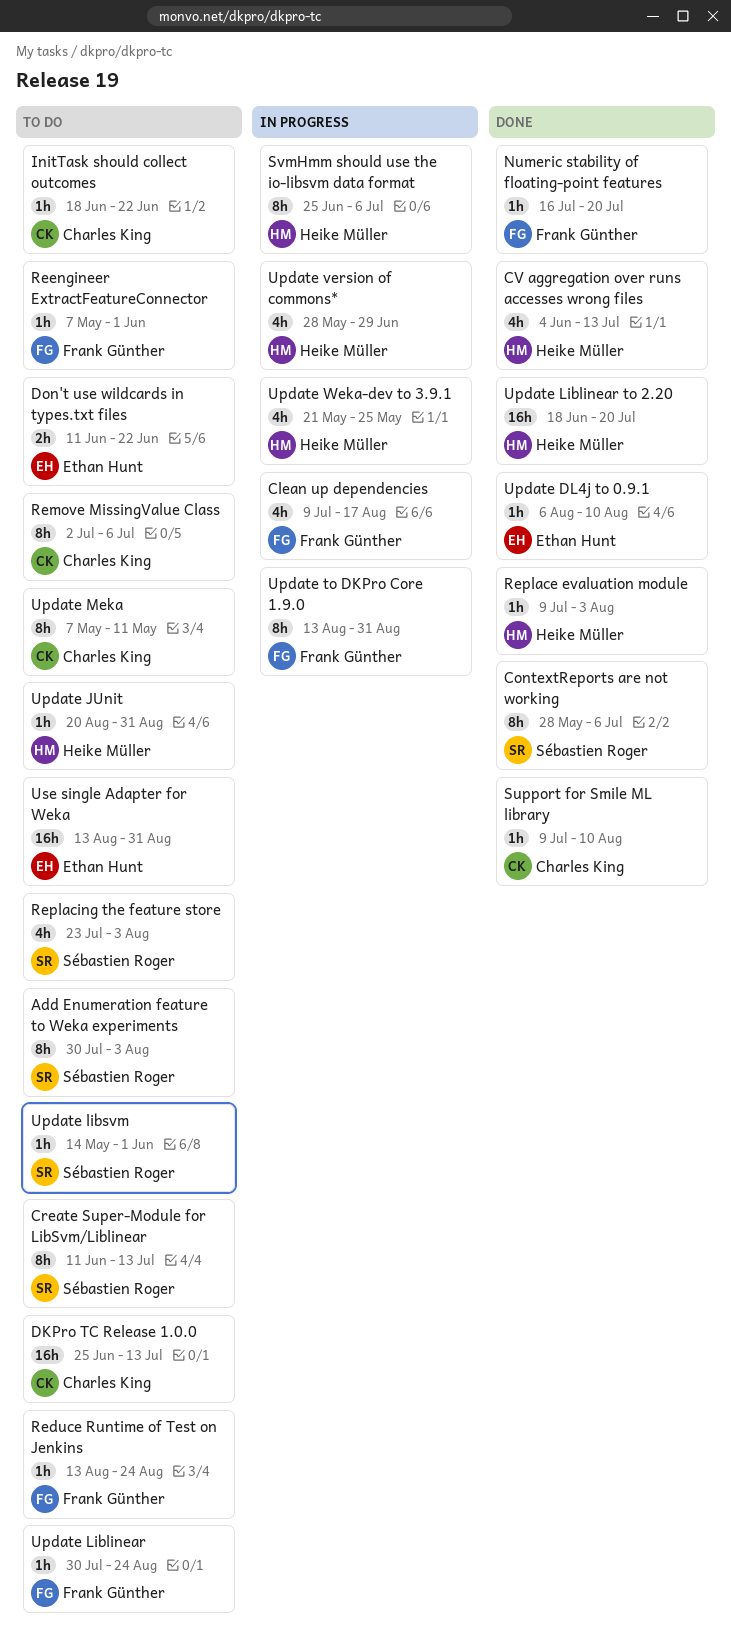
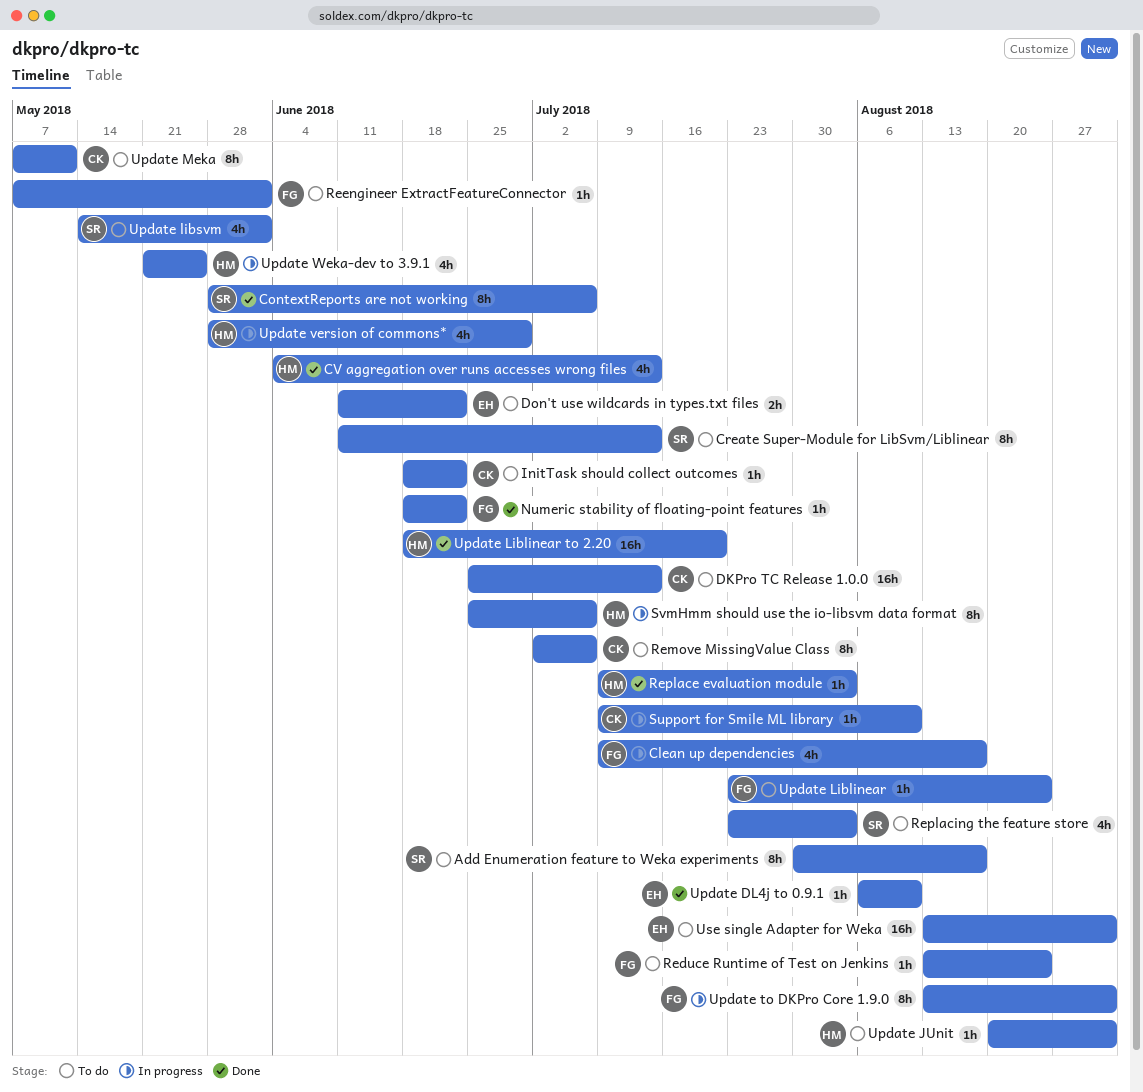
Add Enumeration feature to Weka experiments, due: Aug 3 -> Aug 17
Numeric stability of floating-point features, start: Jul 16 -> Jun 18
Numeric stability of floating-point features, due: Jul 20 -> Jun 22
Support for Smile ML library, status: Done -> In progress
Update Liblinear, start: Jul 30 -> Jul 23
Update libsvm, estimate: 1h -> 4h

